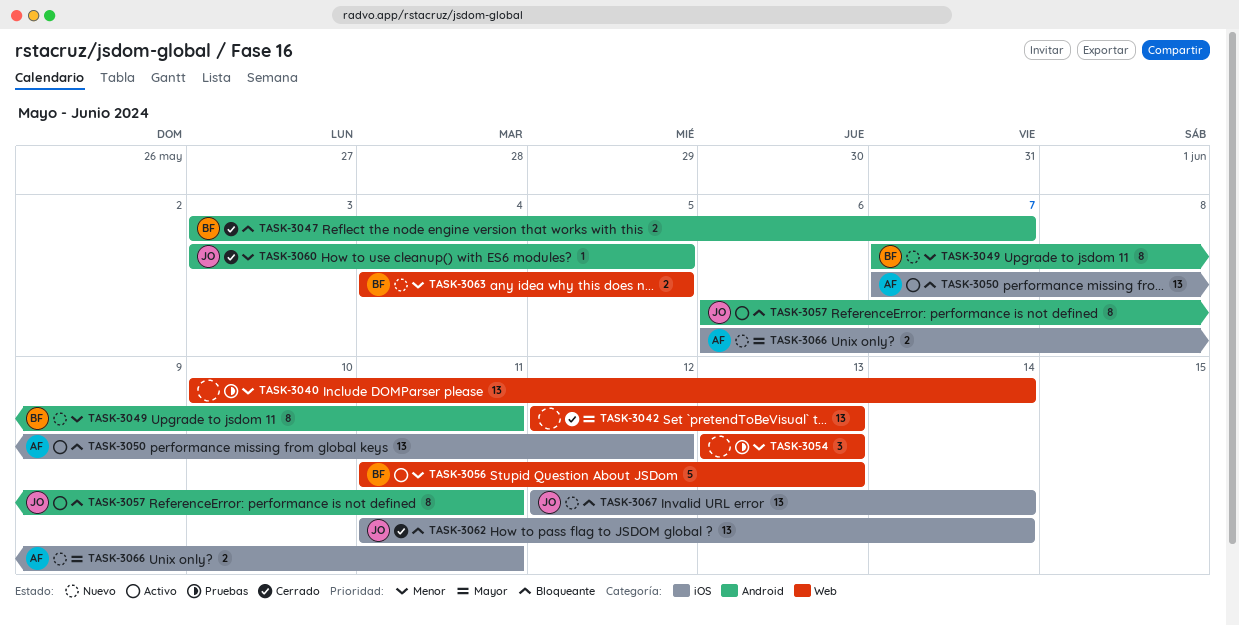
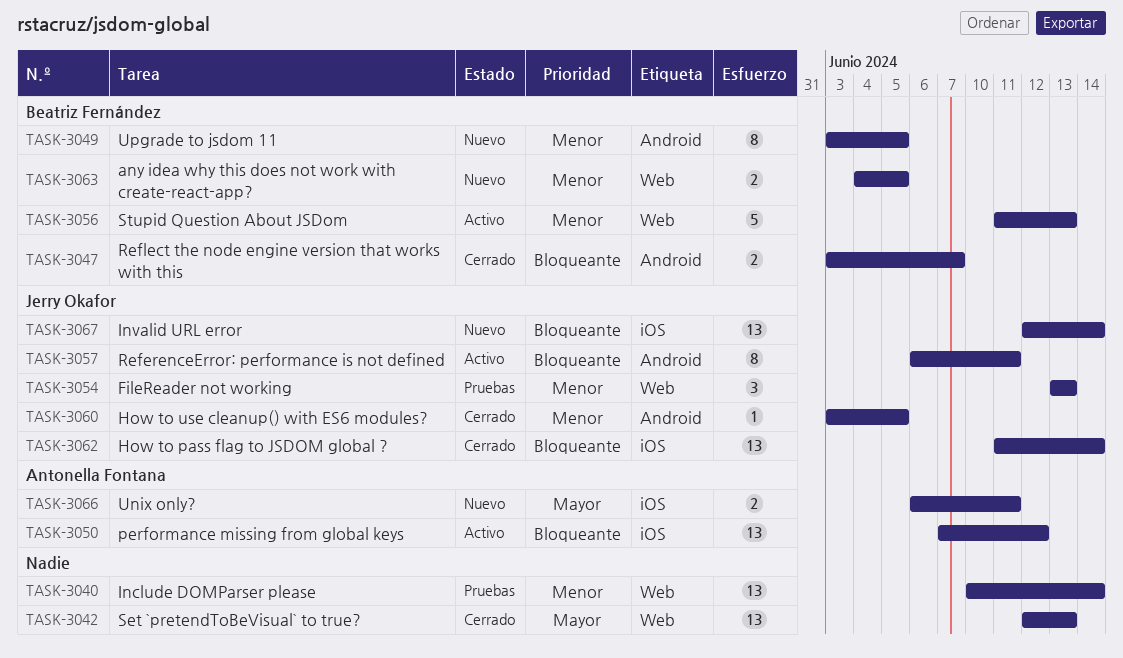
TASK-3049, start: Jun 7 -> Jun 3
TASK-3049, due: Jun 11 -> Jun 5
TASK-3054, owner: none -> Jerry Okafor

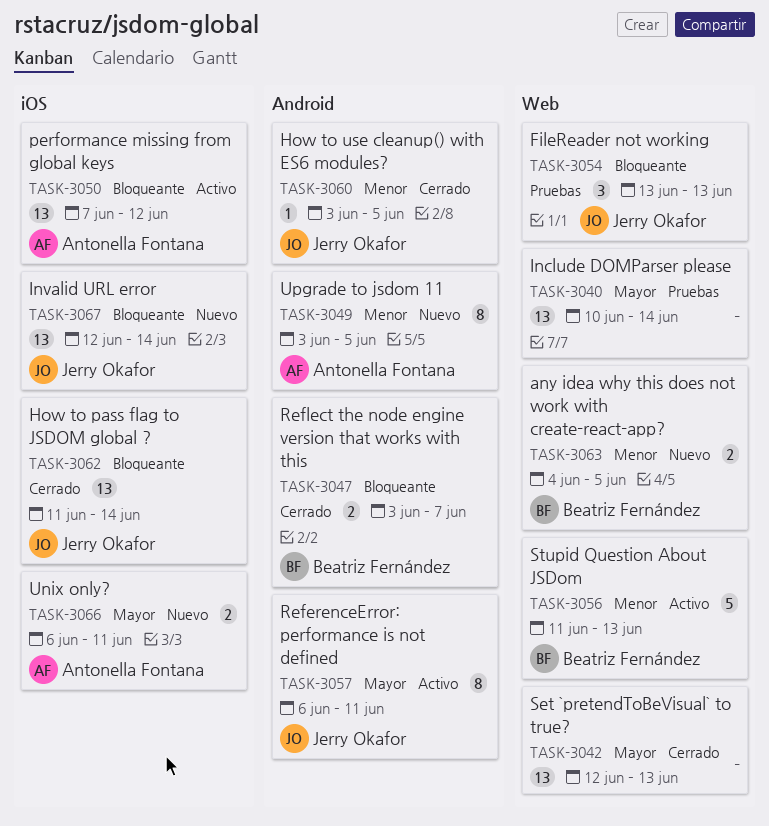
TASK-3040, priority: Menor -> Mayor
TASK-3049, owner: Beatriz Fernández -> Antonella Fontana
TASK-3054, priority: Menor -> Bloqueante
TASK-3057, priority: Bloqueante -> Mayor

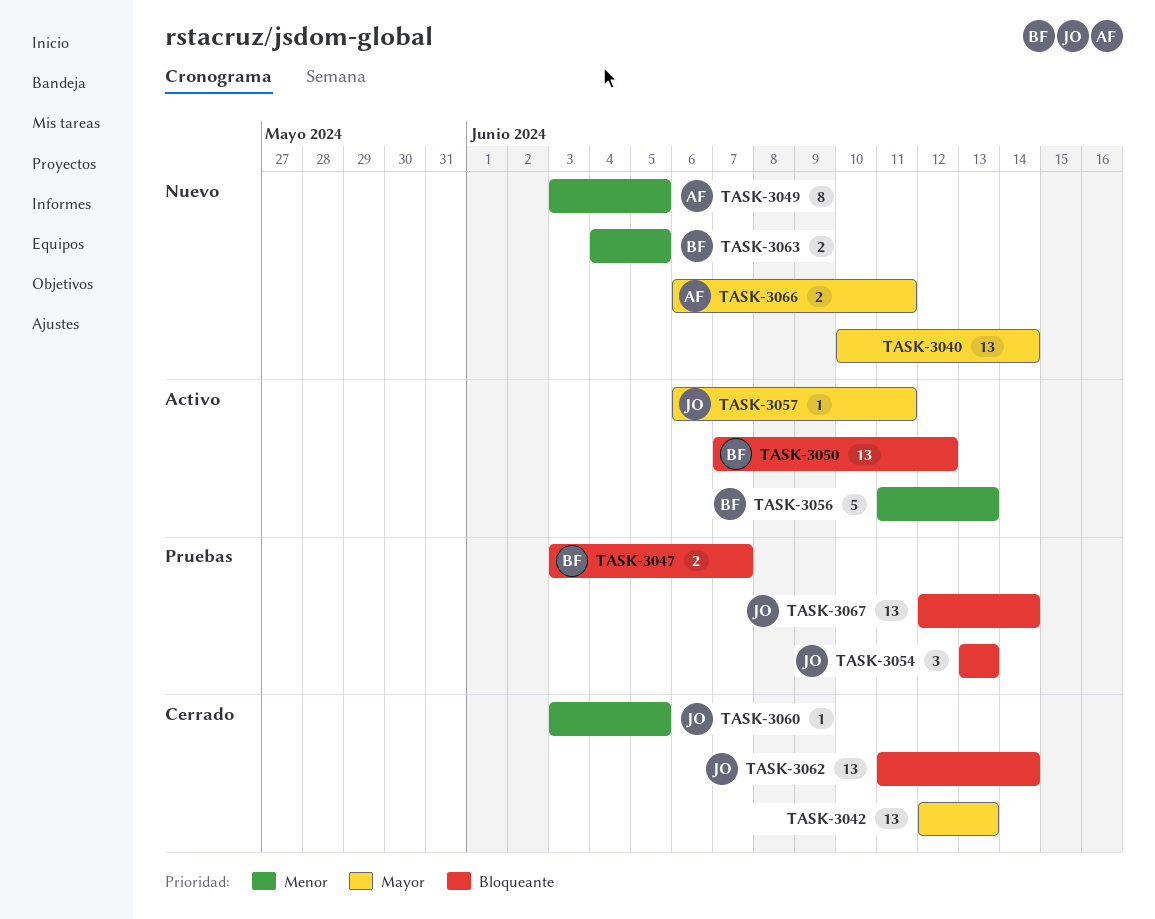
TASK-3040, status: Pruebas -> Nuevo
TASK-3047, status: Cerrado -> Pruebas
TASK-3050, owner: Antonella Fontana -> Beatriz Fernández
TASK-3057, estimate: 8 -> 1
TASK-3067, status: Nuevo -> Pruebas

